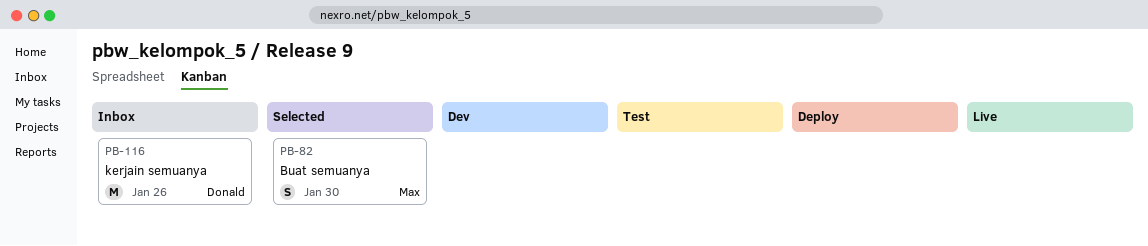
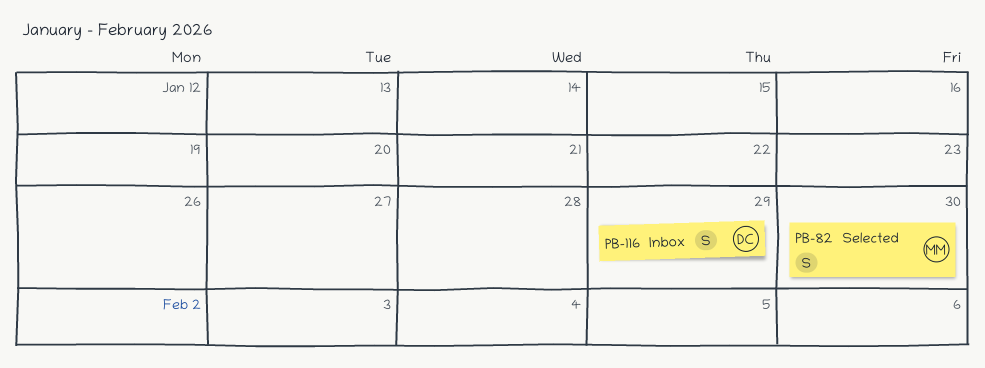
PB-116, estimate: M -> S
PB-116, due: Jan 26 -> Jan 29

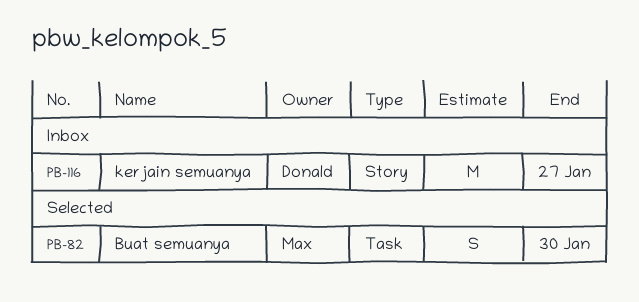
PB-116, estimate: S -> M
PB-116, due: Jan 29 -> Jan 27

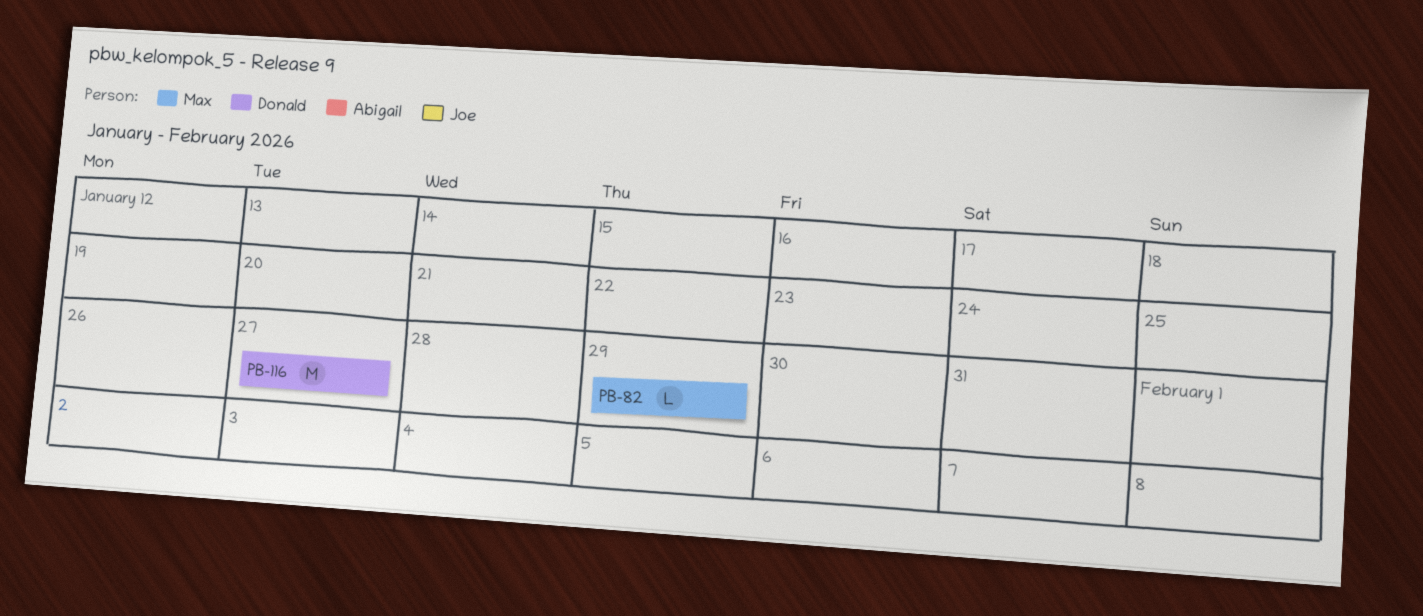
PB-82, estimate: S -> L
PB-82, due: Jan 30 -> Jan 29

